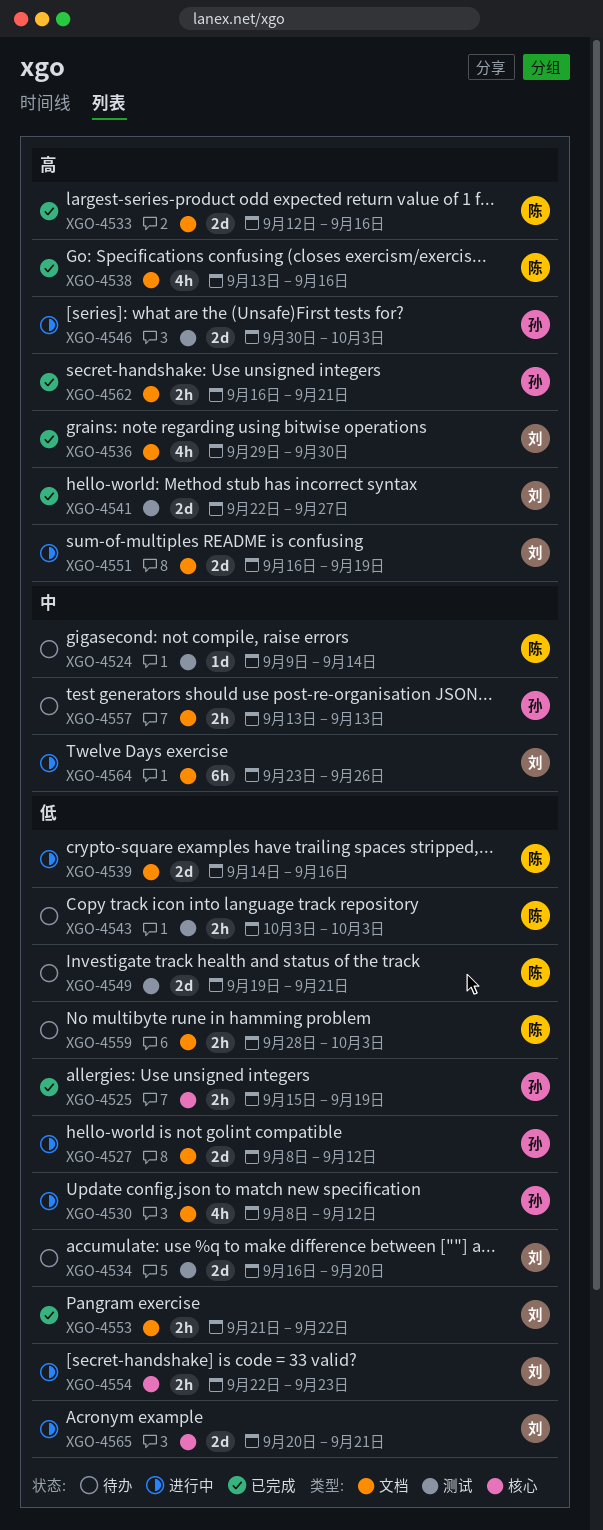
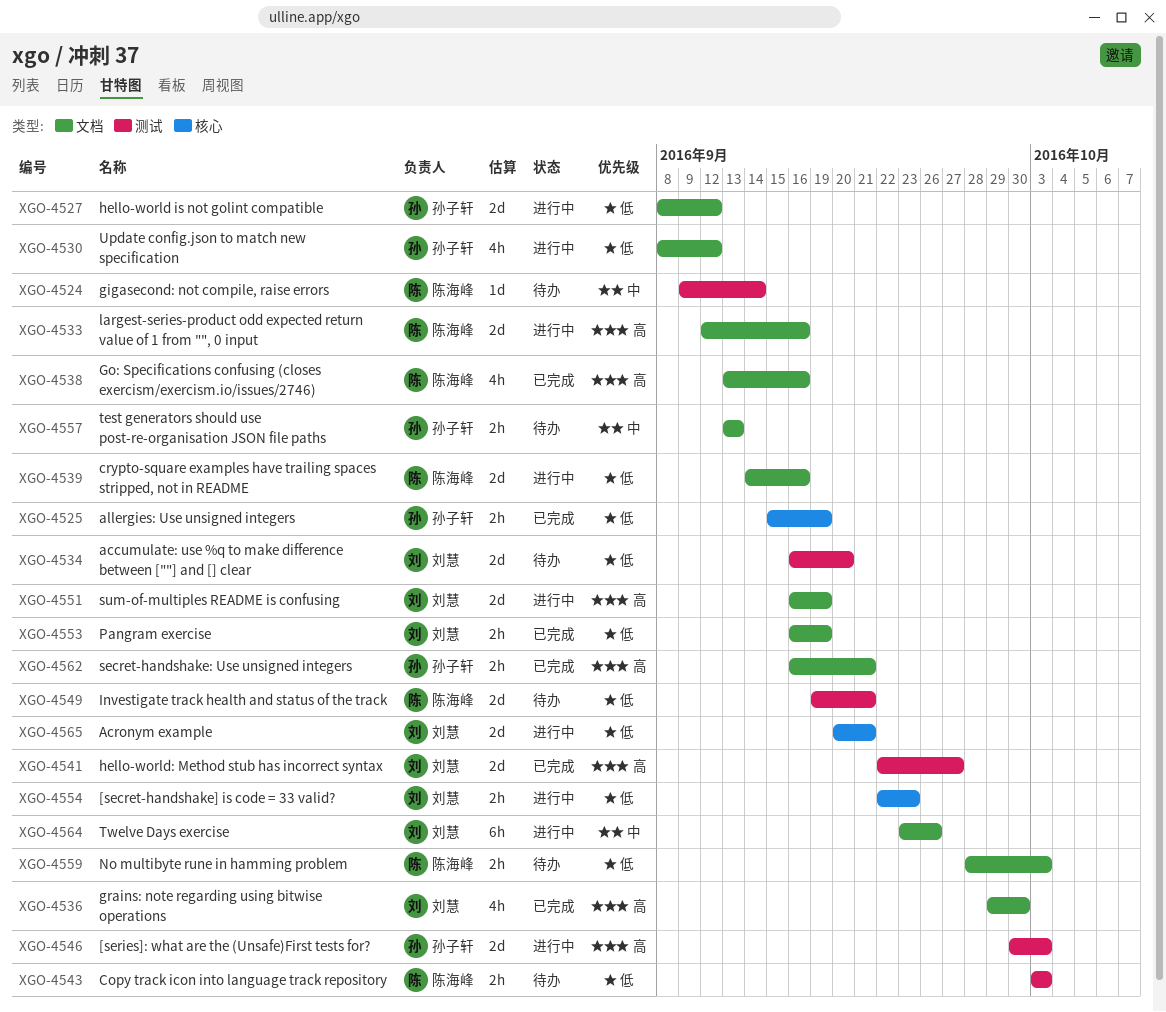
XGO-4533, status: 已完成 -> 进行中
XGO-4553, start: Sep 21 -> Sep 16
XGO-4553, due: Sep 22 -> Sep 19

